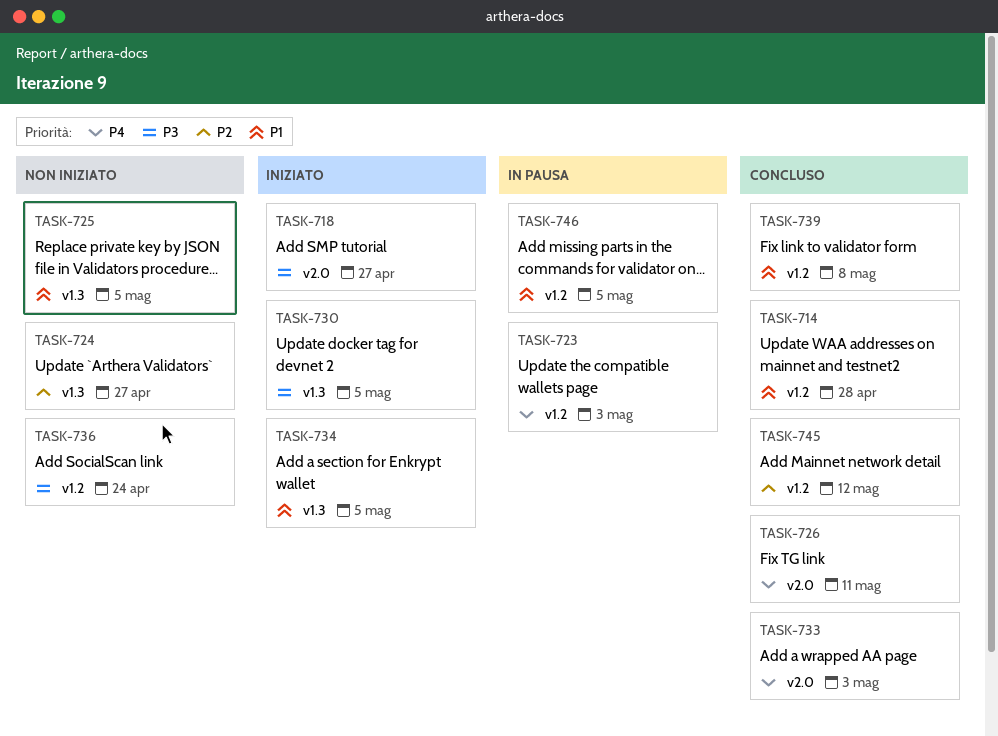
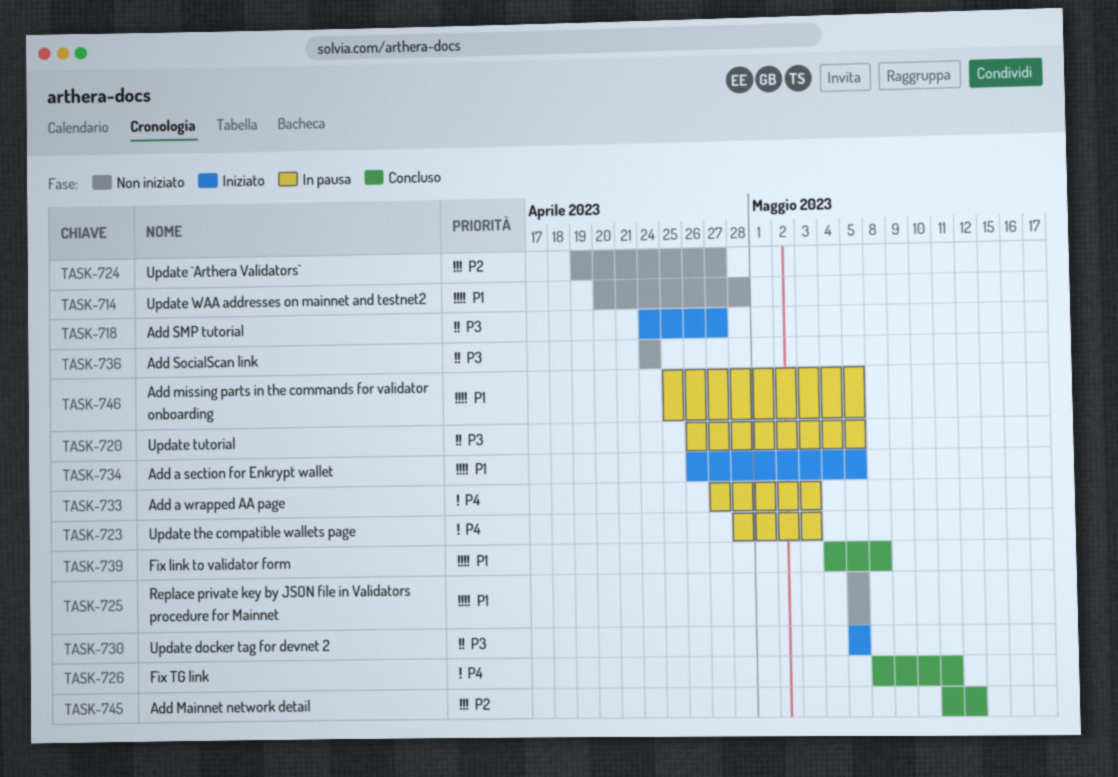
TASK-714, status: Concluso -> Non iniziato
TASK-720: none -> present
TASK-733, status: Concluso -> In pausa

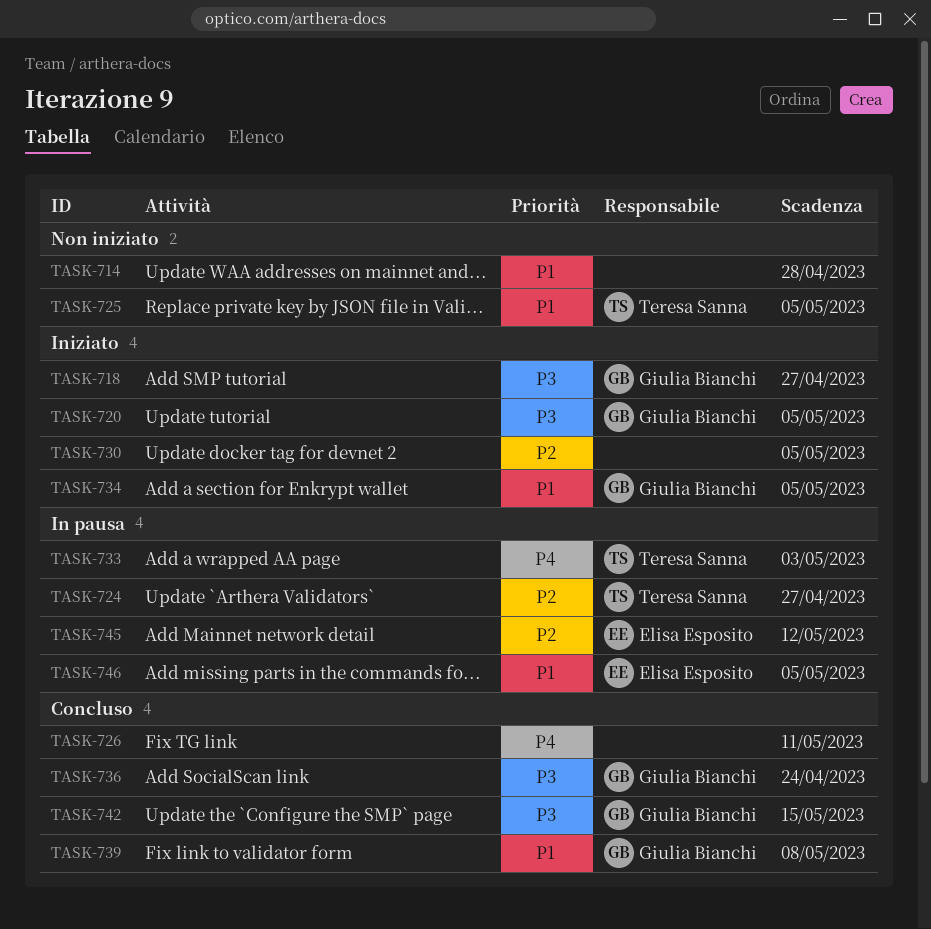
TASK-720, status: In pausa -> Iniziato
TASK-723: present -> none
TASK-724, status: Non iniziato -> In pausa
TASK-730, priority: P3 -> P2
TASK-736, status: Non iniziato -> Concluso
TASK-742: none -> present
TASK-745, status: Concluso -> In pausa

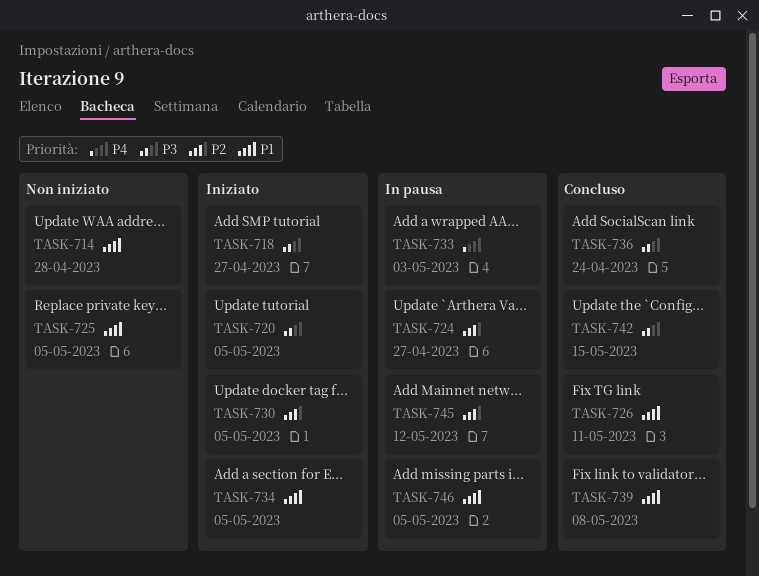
TASK-726, priority: P4 -> P1

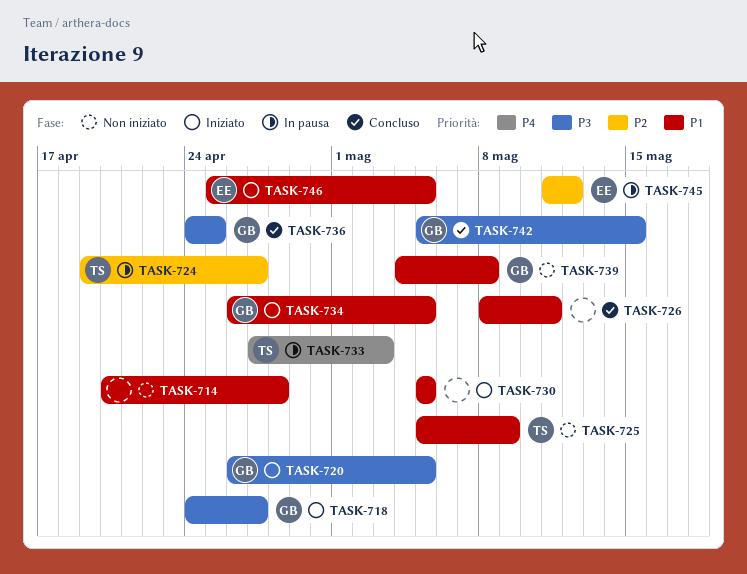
TASK-725, due: May 5 -> May 9
TASK-730, priority: P2 -> P1
TASK-736, due: Apr 24 -> Apr 25
TASK-739, status: Concluso -> Non iniziato
TASK-746, status: In pausa -> Iniziato

